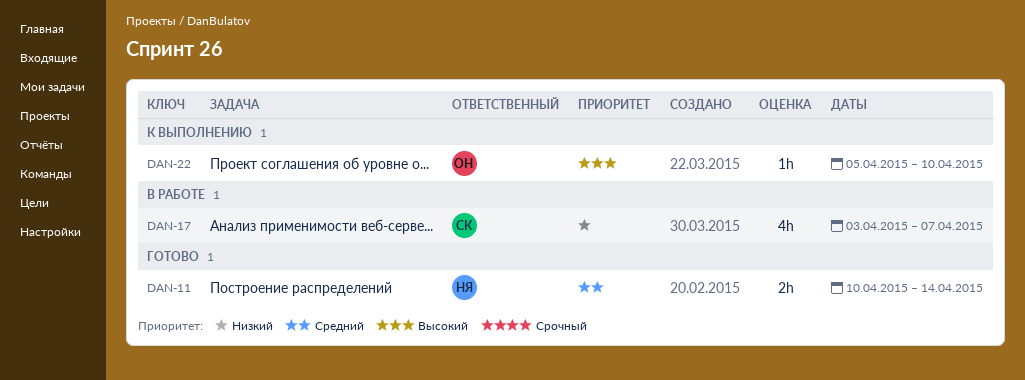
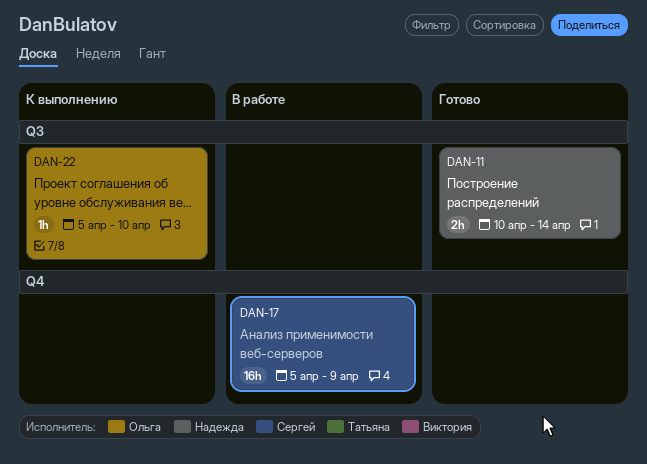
DAN-17, estimate: 4h -> 16h
DAN-17, start: Apr 3 -> Apr 5
DAN-17, due: Apr 7 -> Apr 9

